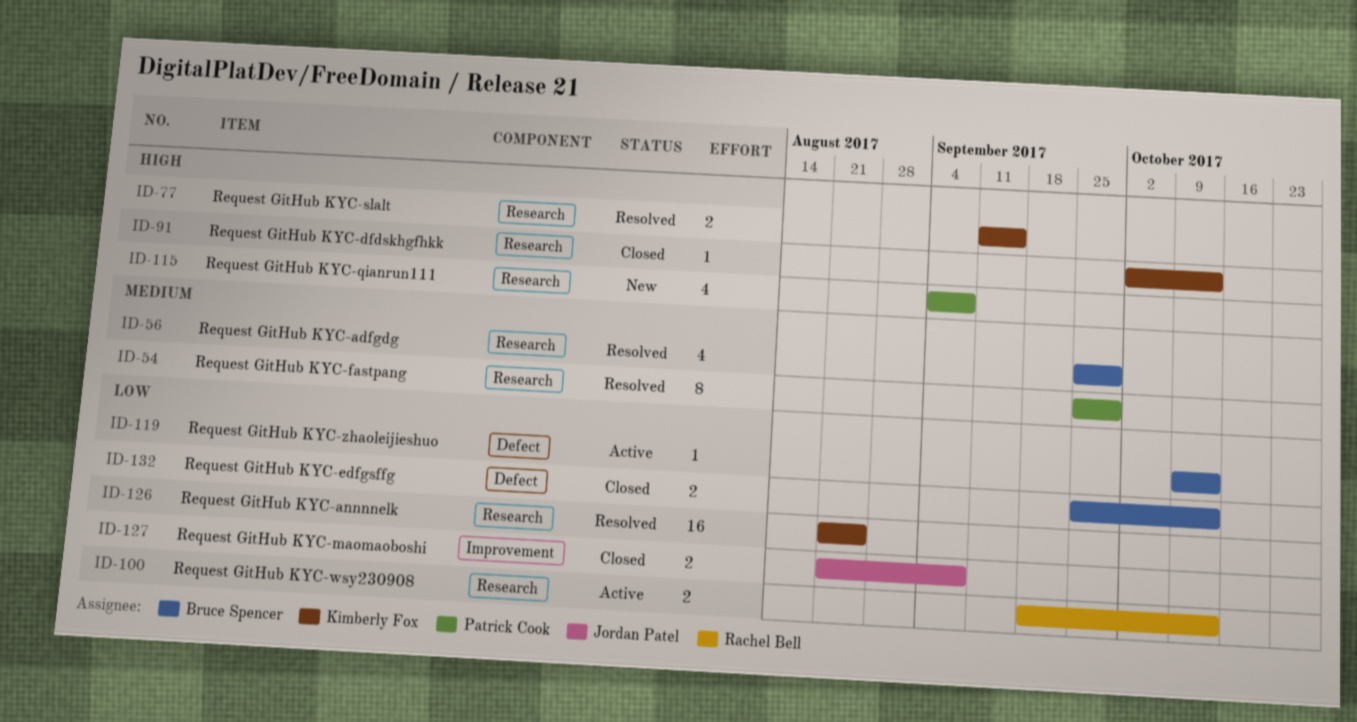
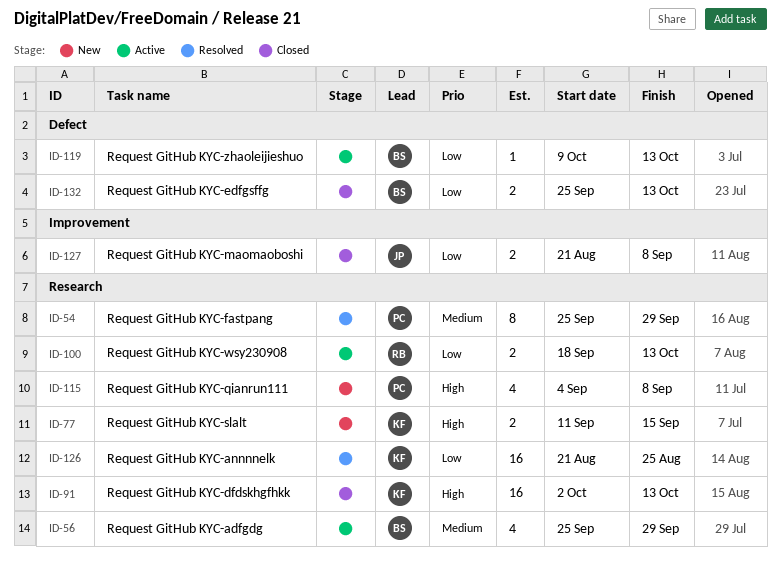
ID-56, status: Resolved -> Active
ID-77, status: Resolved -> New
ID-91, estimate: 1 -> 16

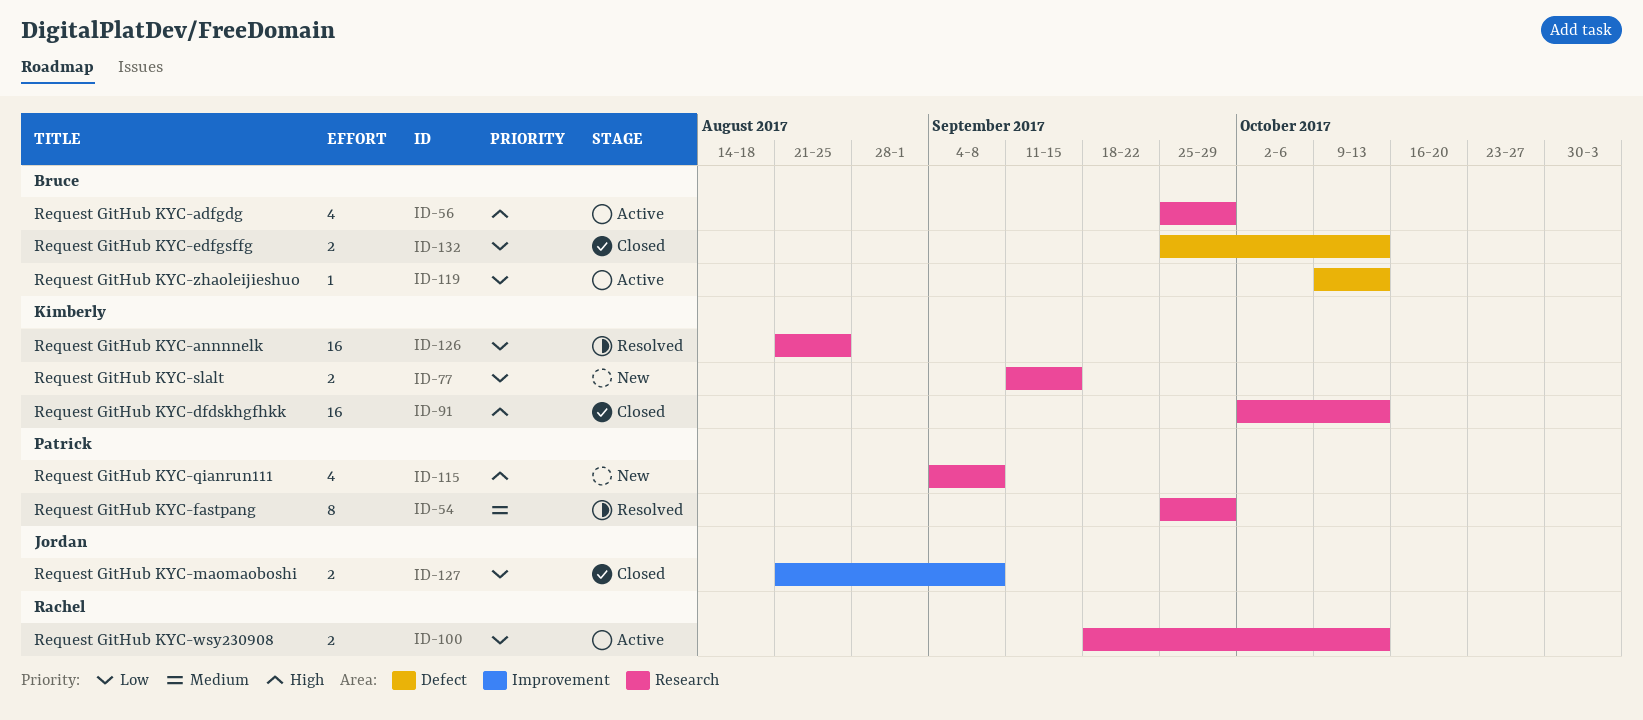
ID-56, priority: Medium -> High
ID-77, priority: High -> Low

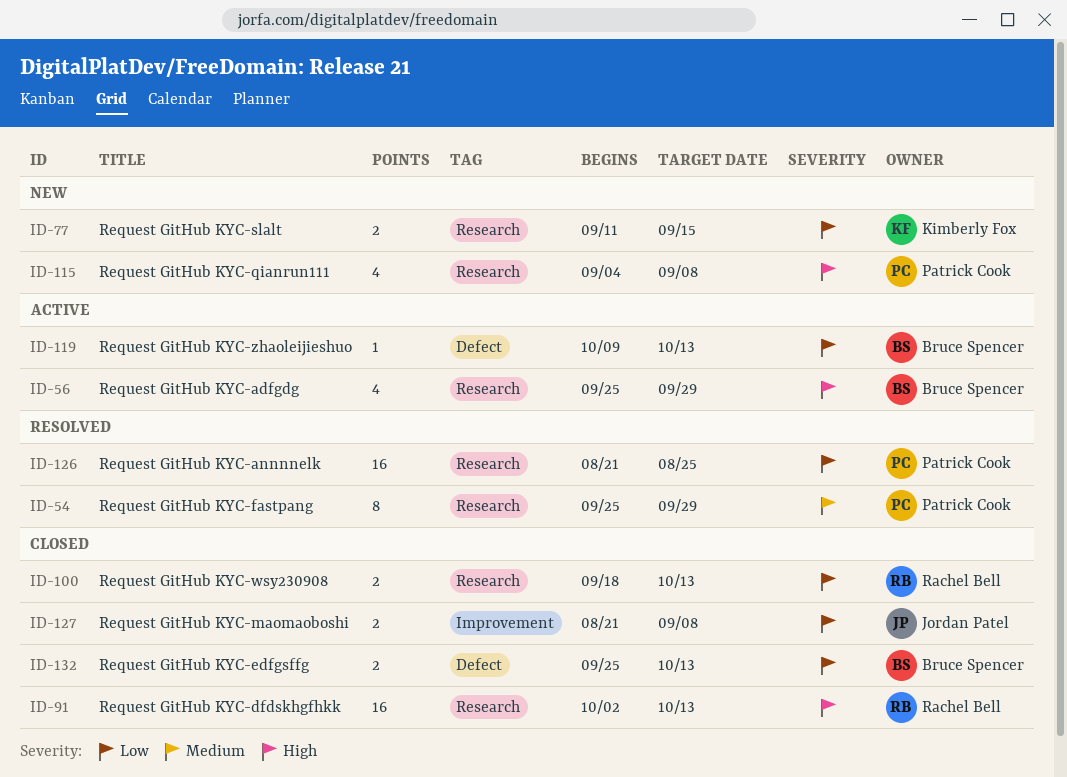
ID-91, owner: Kimberly Fox -> Rachel Bell
ID-100, status: Active -> Closed
ID-126, owner: Kimberly Fox -> Patrick Cook

